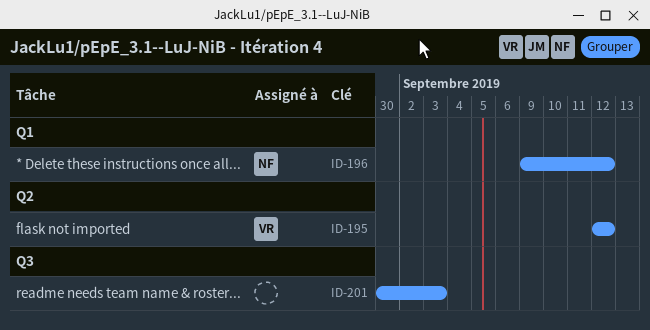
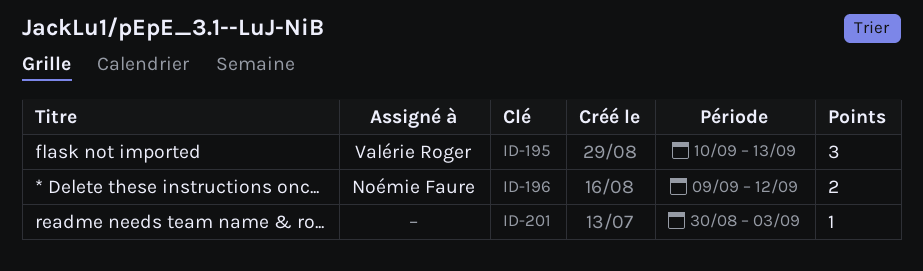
ID-195, start: Sep 12 -> Sep 10
ID-195, due: Sep 12 -> Sep 13

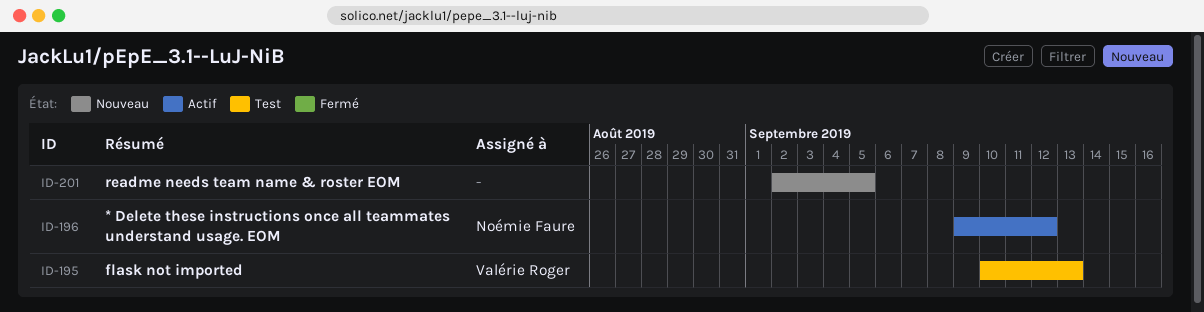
ID-201, start: Aug 30 -> Sep 2
ID-201, due: Sep 3 -> Sep 5

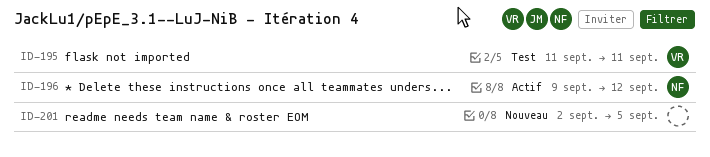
ID-195, start: Sep 10 -> Sep 11
ID-195, due: Sep 13 -> Sep 11

